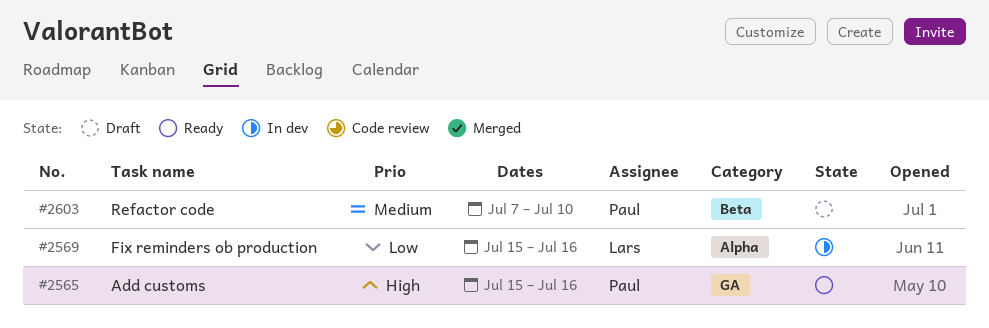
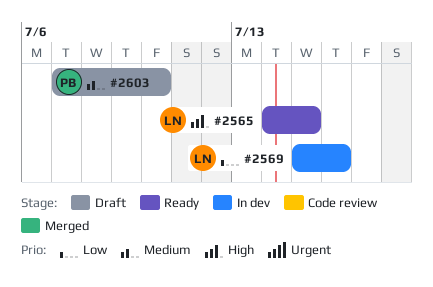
#2565, owner: Paul -> Lars
#2565, start: Jul 15 -> Jul 14
#2565, due: Jul 16 -> Jul 15

